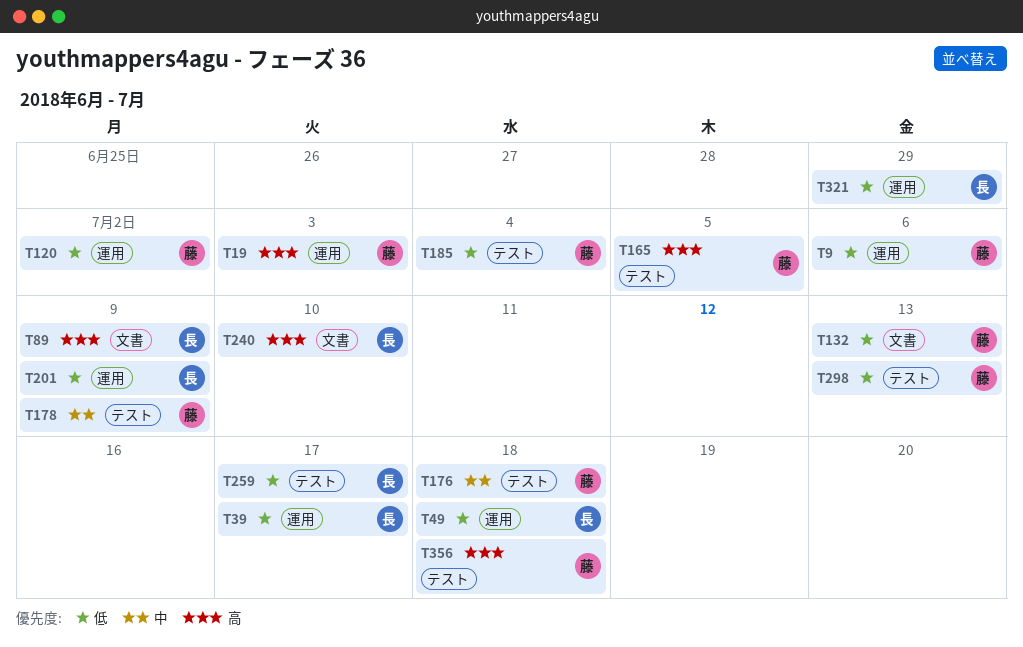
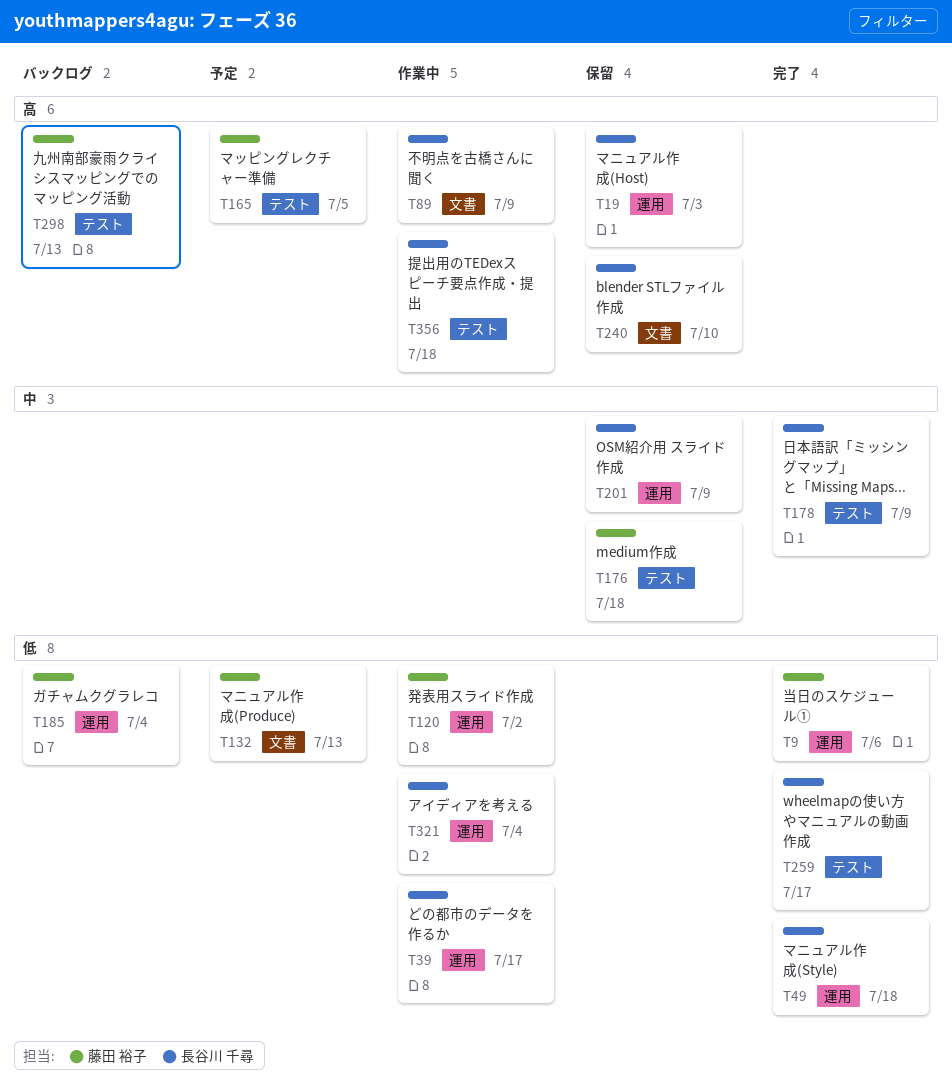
T19, owner: 藤田 裕子 -> 長谷川 千尋
T178, owner: 藤田 裕子 -> 長谷川 千尋
T185, label: テスト -> 運用
T201, priority: 低 -> 中
T298, priority: 低 -> 高
T321, due: Jun 29 -> Jul 4
T356, owner: 藤田 裕子 -> 長谷川 千尋

